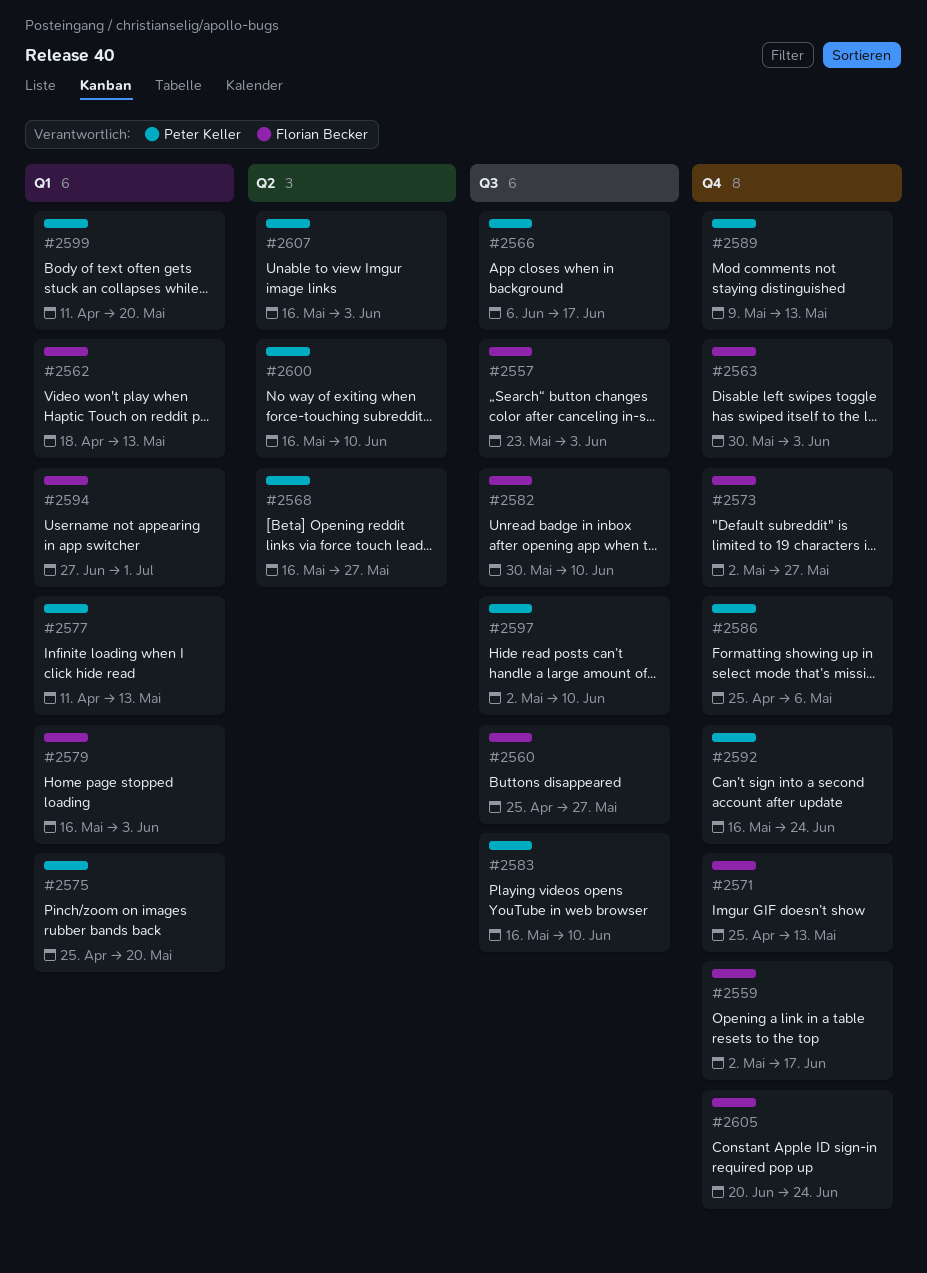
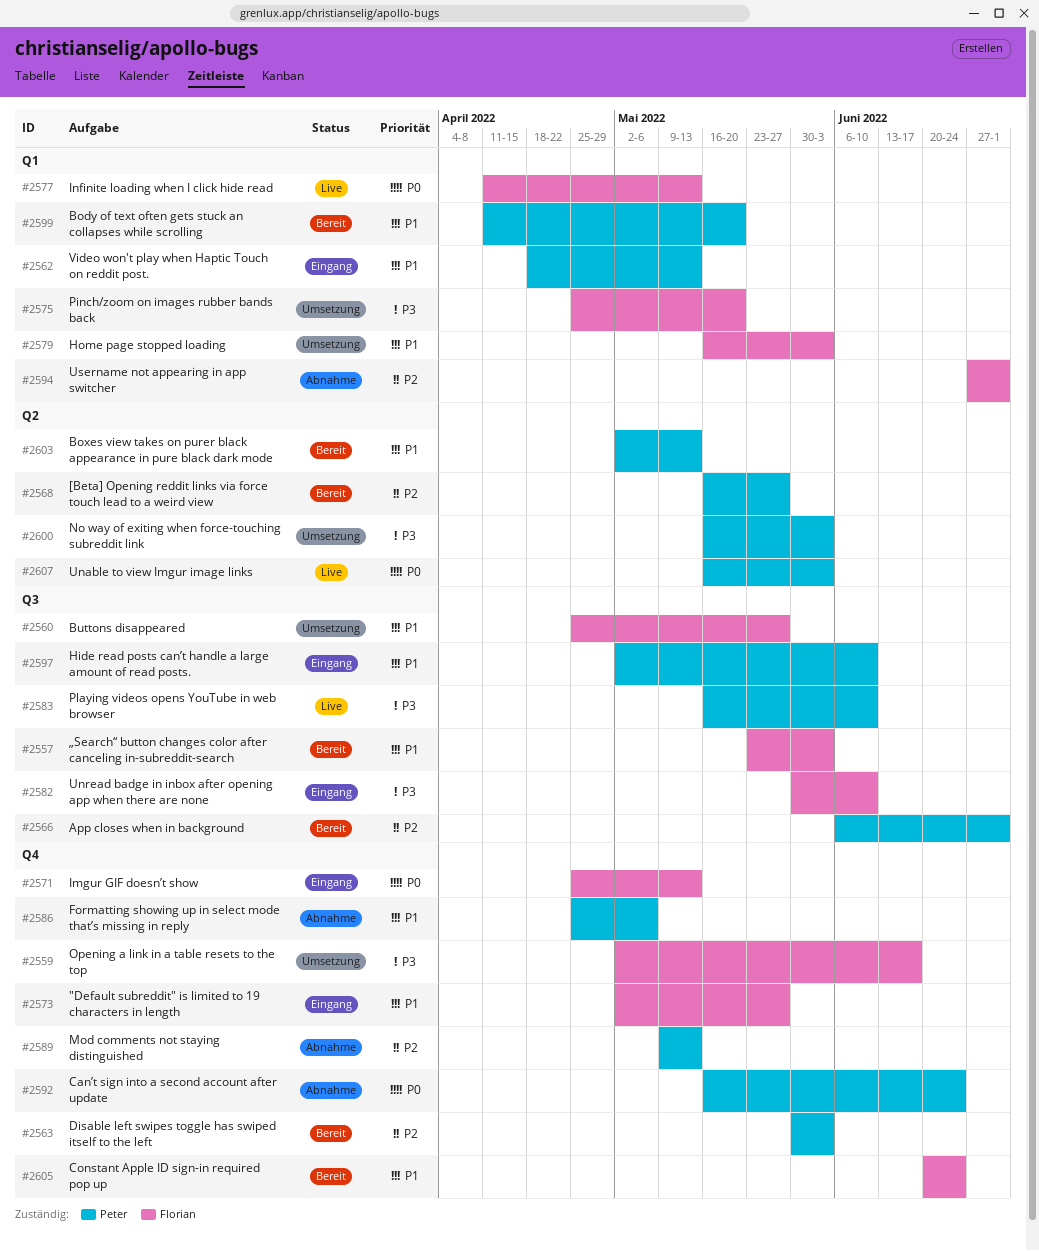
#2562, owner: Florian Becker -> Peter Keller
#2563, owner: Florian Becker -> Peter Keller
#2566, due: Jun 17 -> Jul 1
#2575, owner: Peter Keller -> Florian Becker
#2577, owner: Peter Keller -> Florian Becker
#2600, due: Jun 10 -> Jun 3
#2603: none -> present

